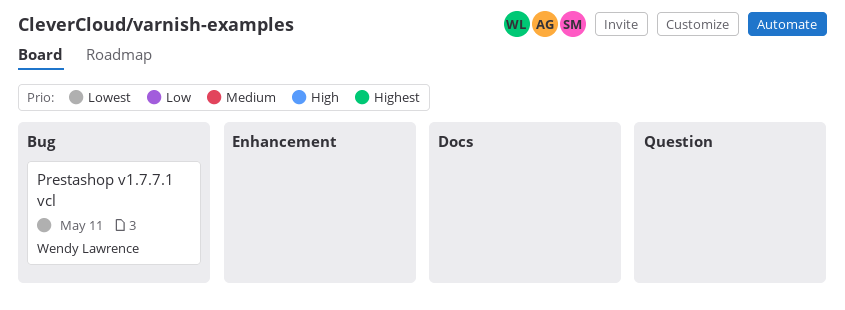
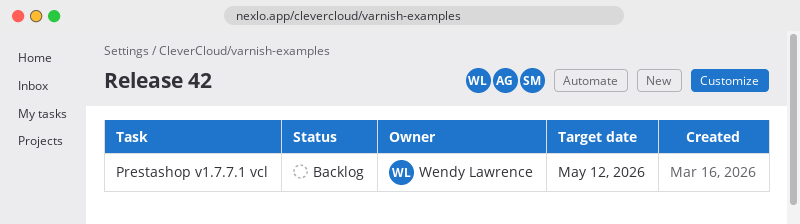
Prestashop v1.7.7.1 vcl, due: May 11 -> May 12

